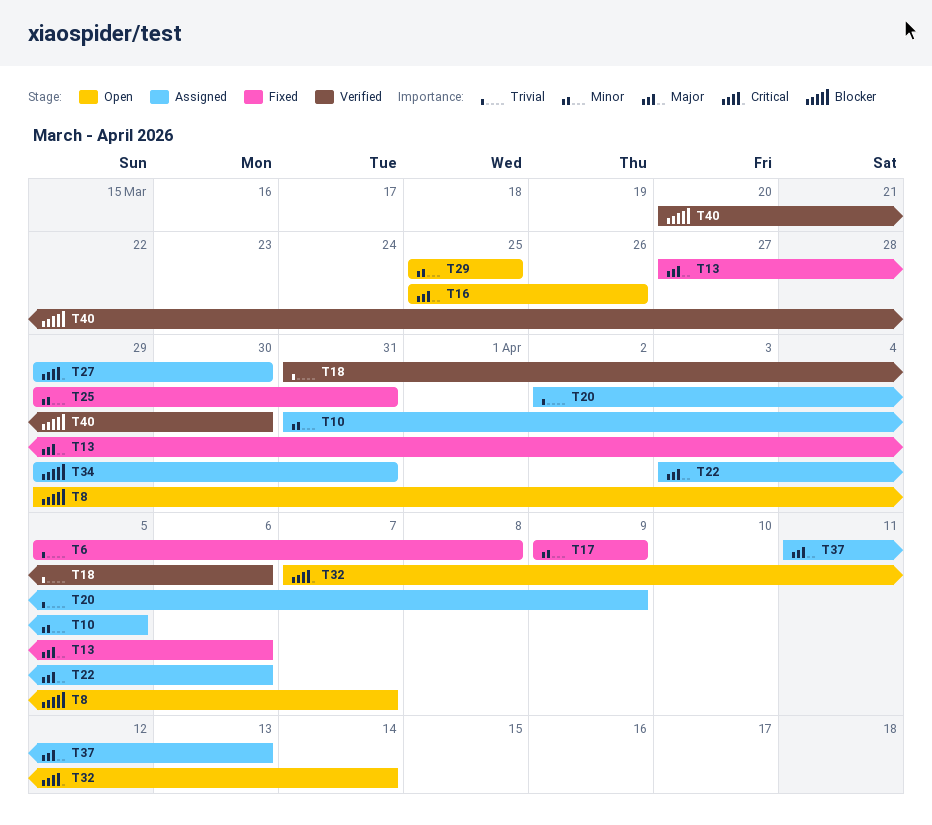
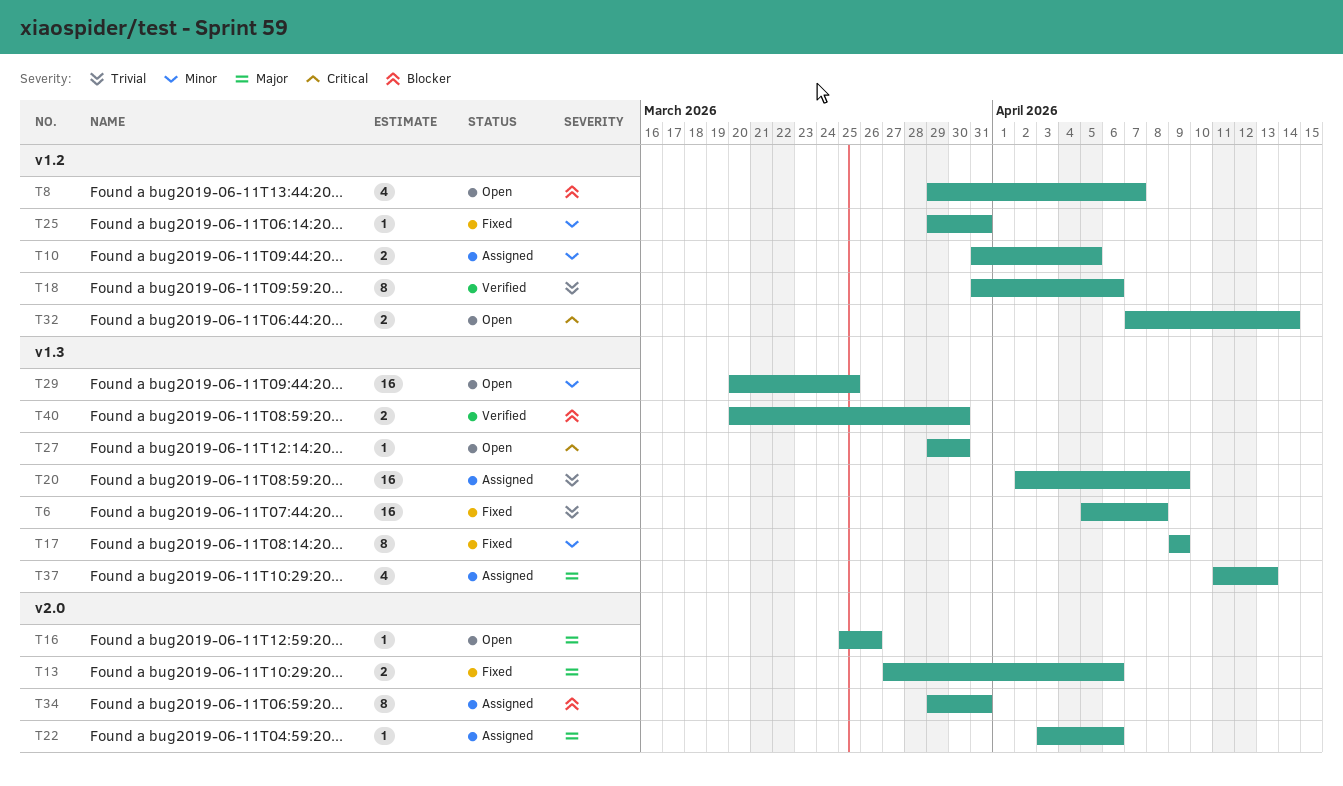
T27, status: Assigned -> Open
T29, start: Mar 25 -> Mar 20

